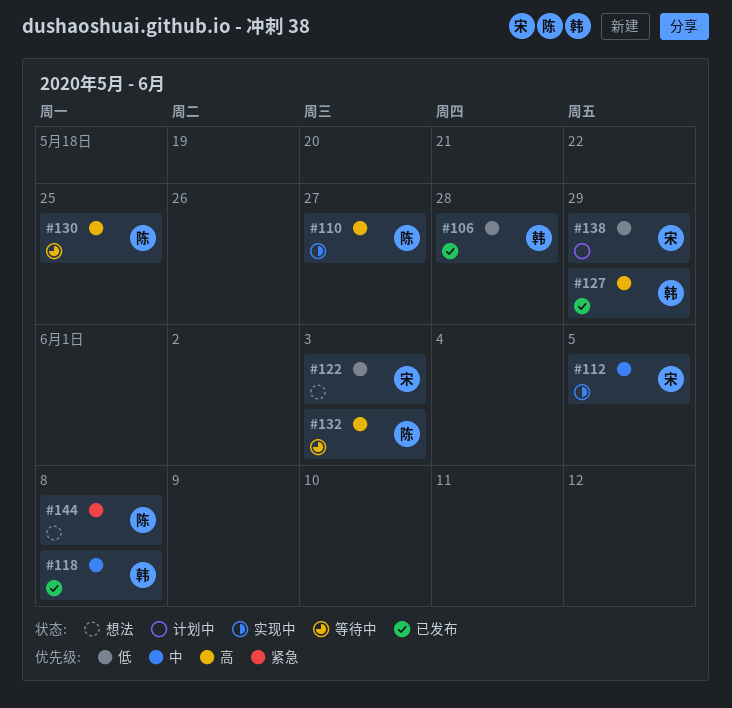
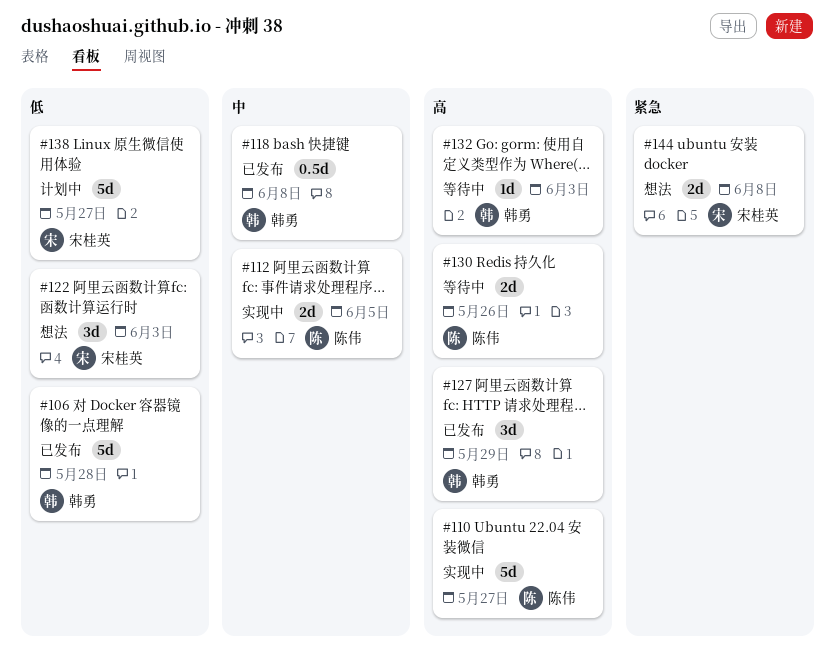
#112, owner: 宋桂英 -> 陈伟
#130, due: May 25 -> May 26
#132, owner: 陈伟 -> 韩勇
#138, due: May 29 -> May 27
#144, owner: 陈伟 -> 宋桂英

